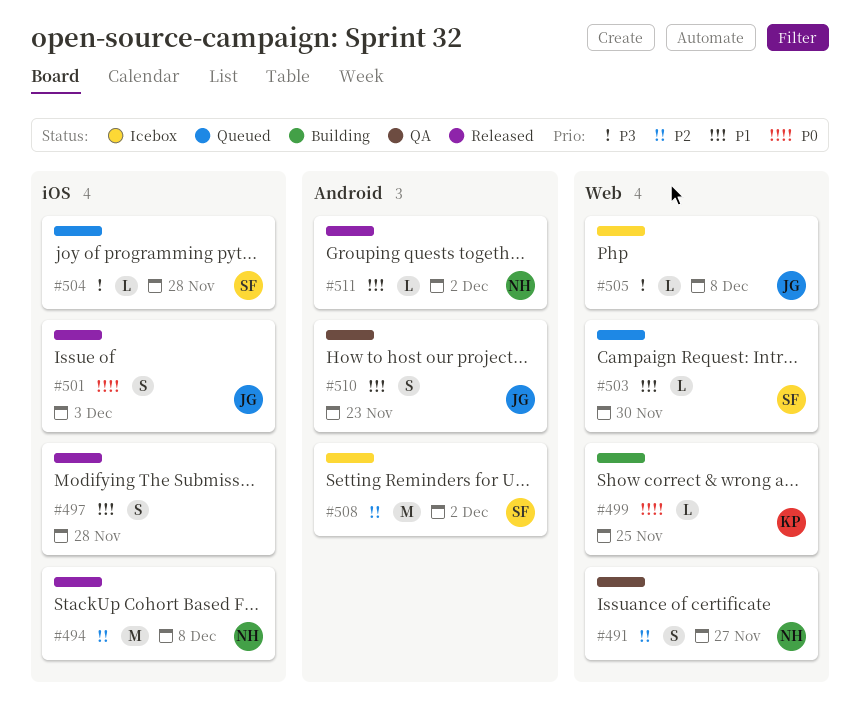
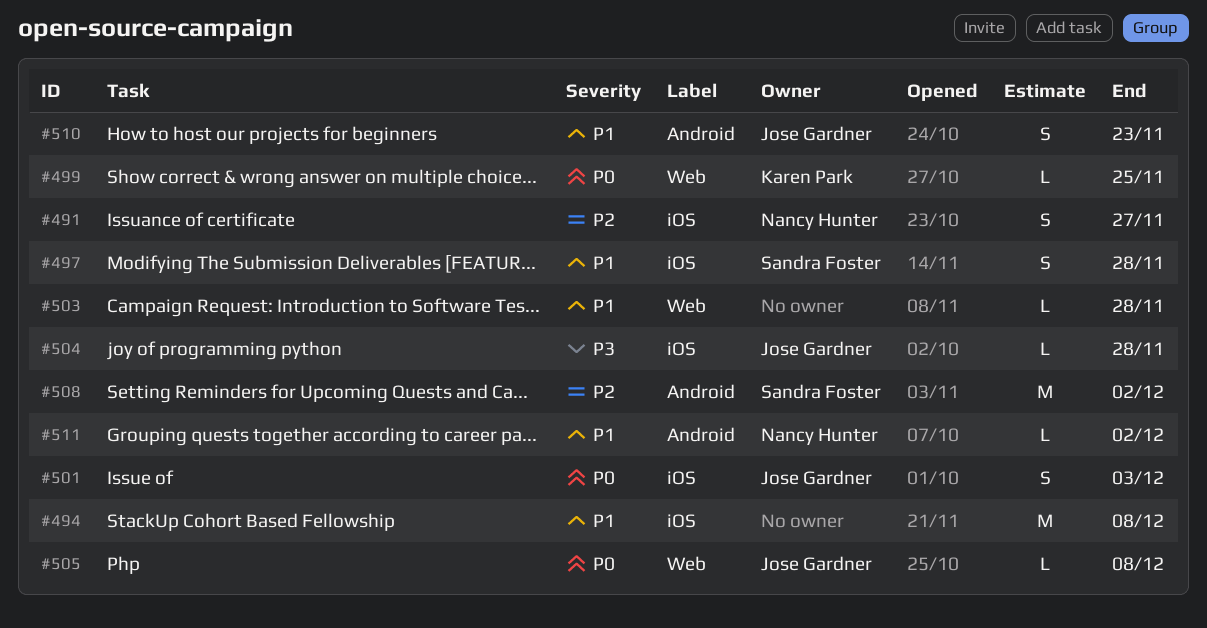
#491, label: Web -> iOS
#494, owner: Nancy Hunter -> none
#494, priority: P2 -> P1
#497, owner: none -> Sandra Foster
#503, owner: Sandra Foster -> none
#503, due: Nov 30 -> Nov 28
#504, owner: Sandra Foster -> Jose Gardner
#505, priority: P3 -> P0

